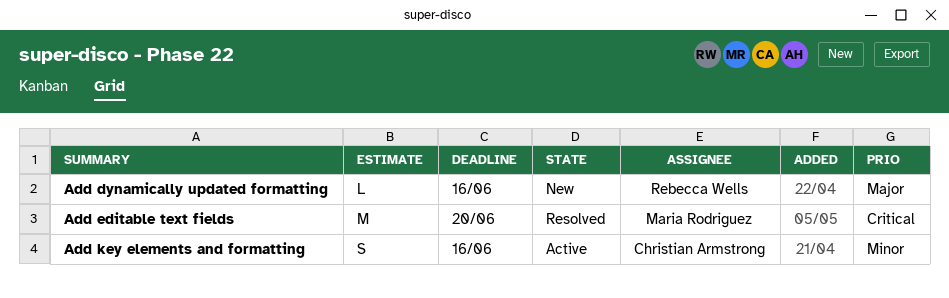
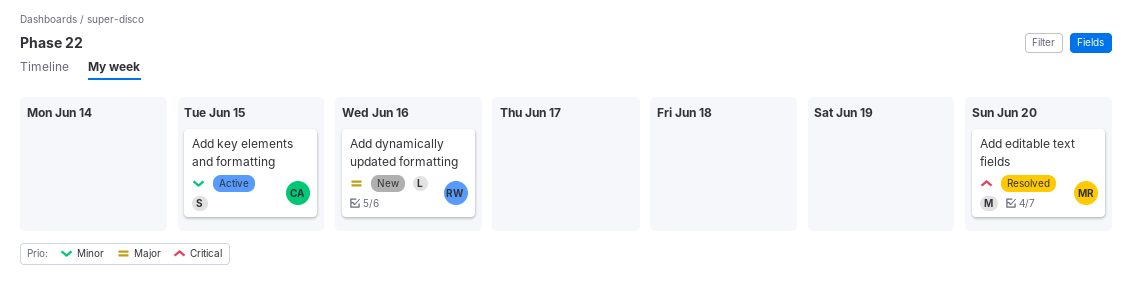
Add key elements and formatting, due: Jun 16 -> Jun 15

